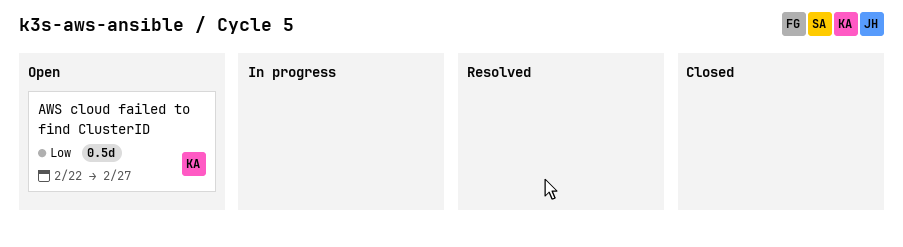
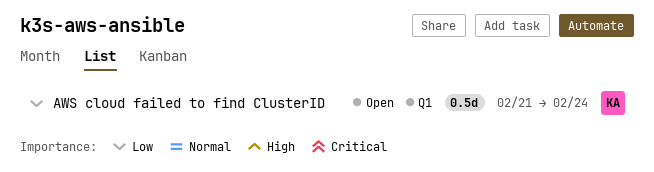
AWS cloud failed to find ClusterID, start: Feb 22 -> Feb 21
AWS cloud failed to find ClusterID, due: Feb 27 -> Feb 24

